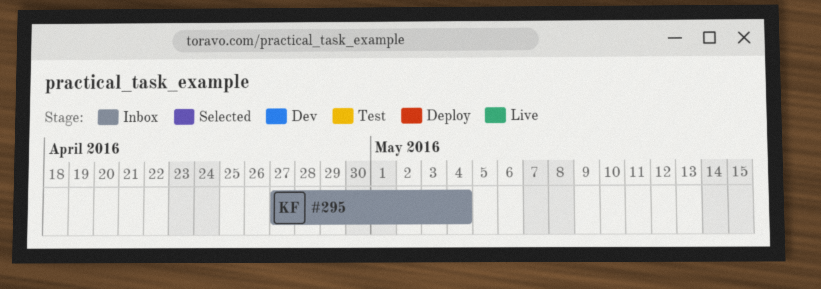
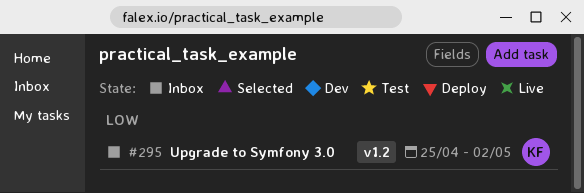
#295, start: Apr 27 -> Apr 25
#295, due: May 4 -> May 2

